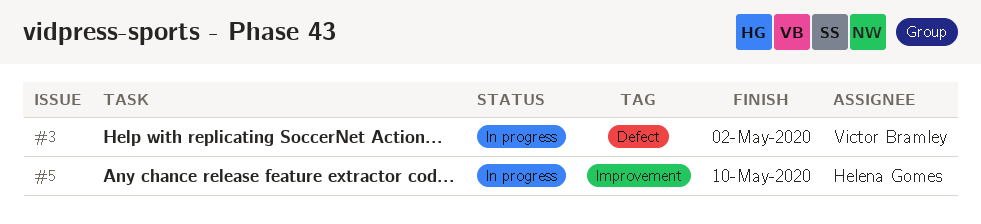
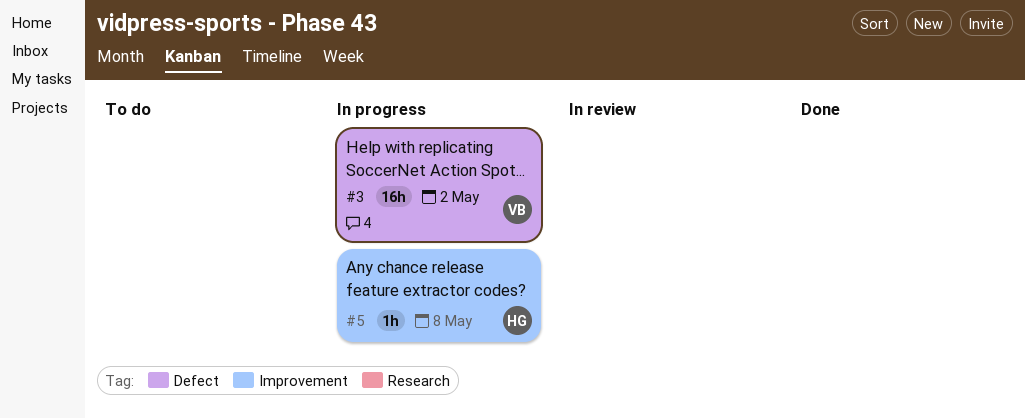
#5, due: May 10 -> May 8

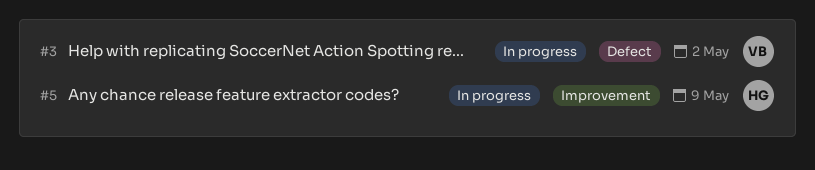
#5, due: May 8 -> May 9

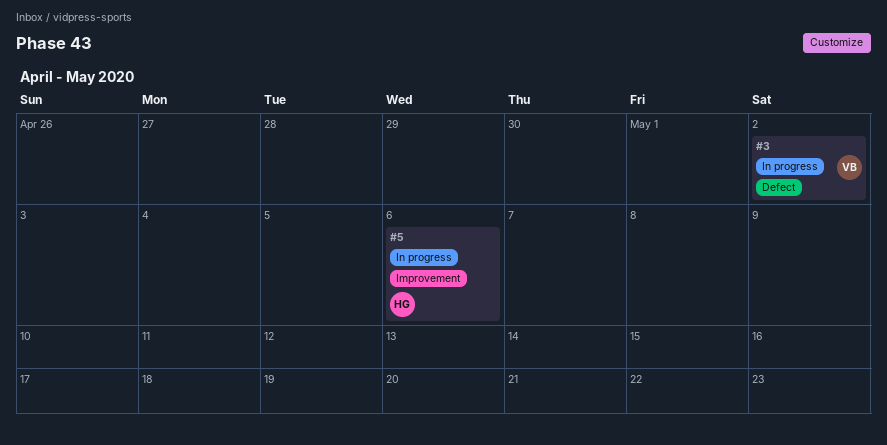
#5, due: May 9 -> May 6

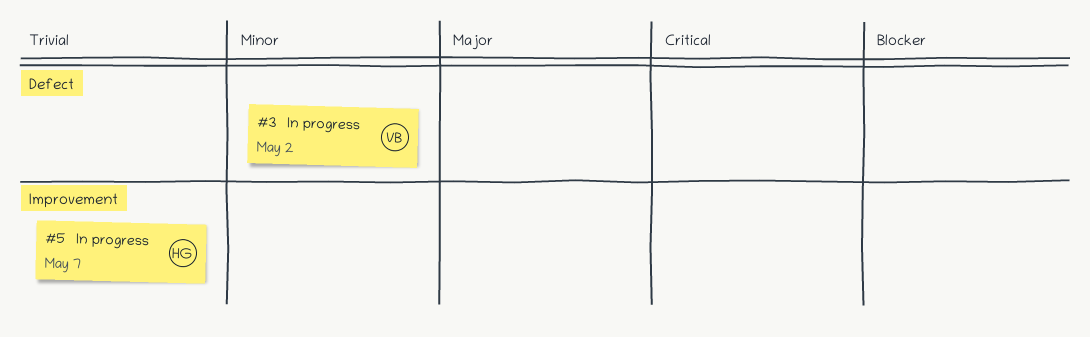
#5, due: May 6 -> May 7

